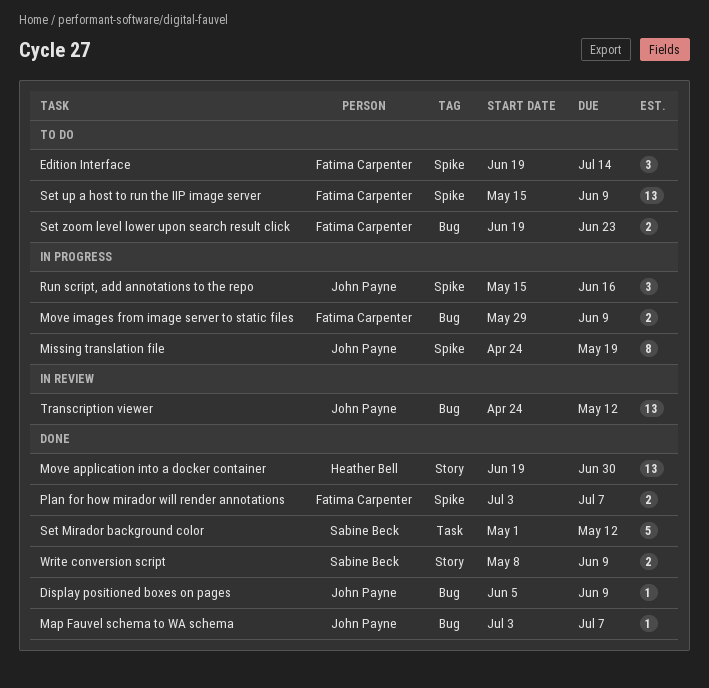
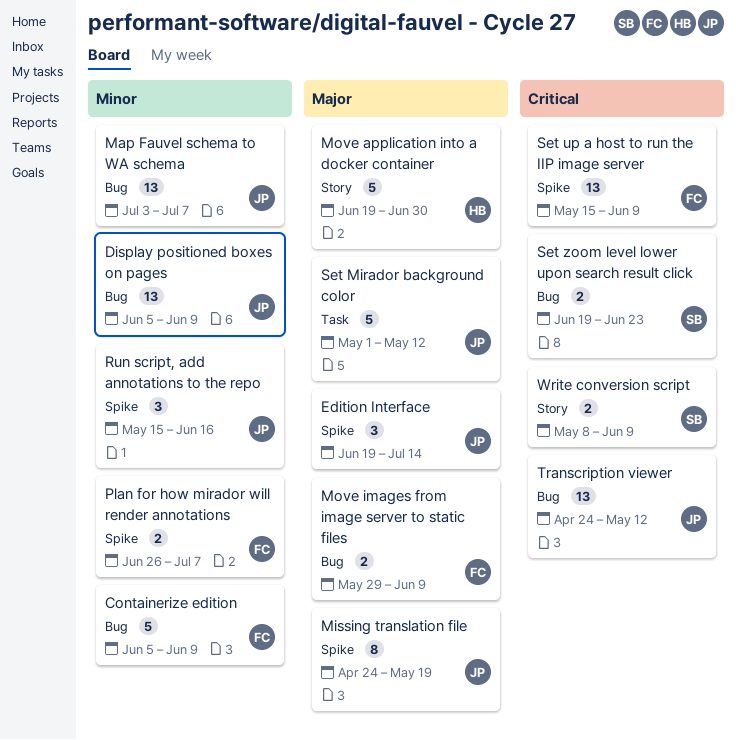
Containerize edition: none -> present
Display positioned boxes on pages, estimate: 1 -> 13
Edition Interface, owner: Fatima Carpenter -> John Payne
Map Fauvel schema to WA schema, estimate: 1 -> 13
Move application into a docker container, estimate: 13 -> 5
Plan for how mirador will render annotations, start: Jul 3 -> Jun 26
Set Mirador background color, owner: Sabine Beck -> John Payne
Set zoom level lower upon search result click, owner: Fatima Carpenter -> Sabine Beck

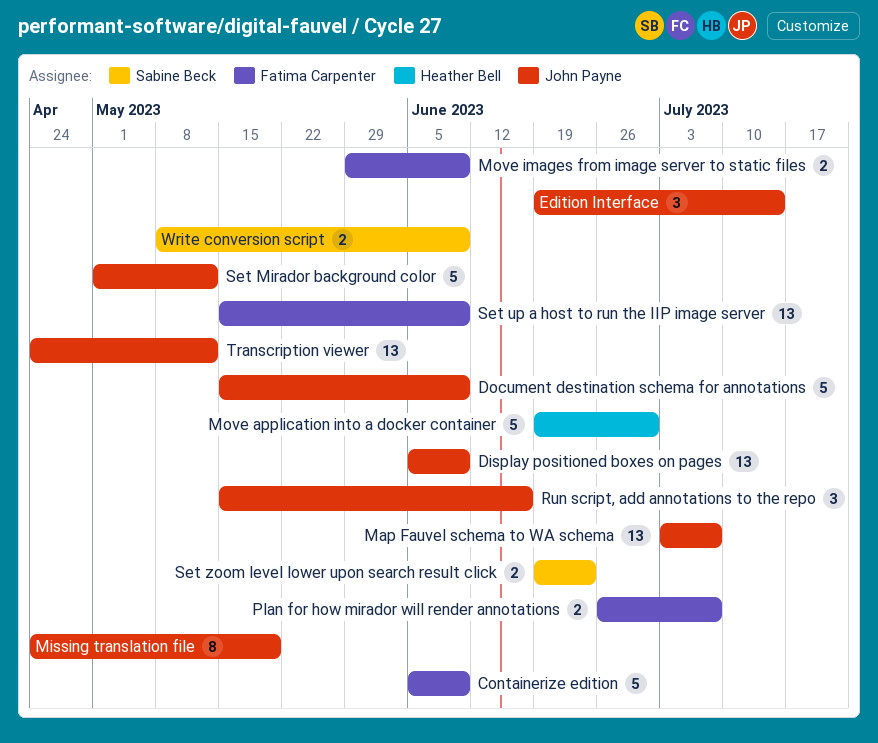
Document destination schema for annotations: none -> present

